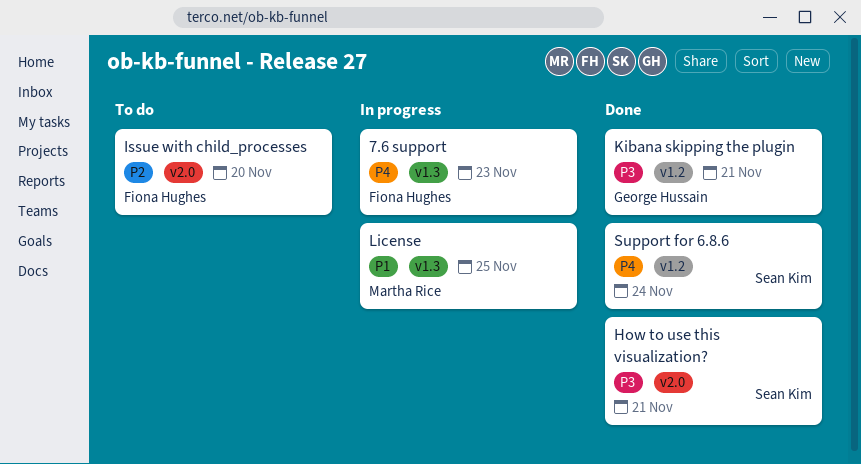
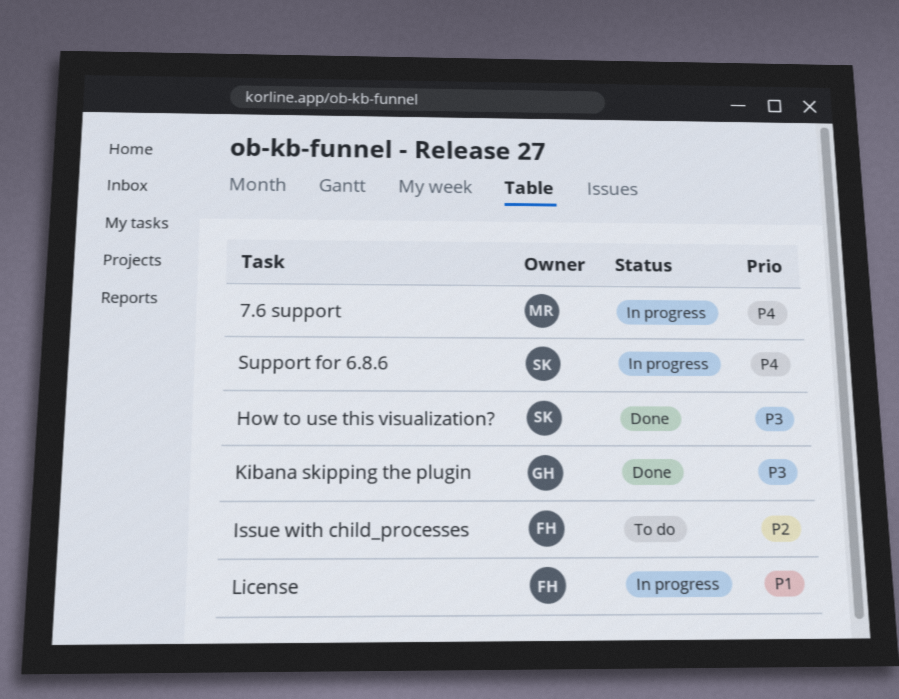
7.6 support, owner: Fiona Hughes -> Martha Rice
License, owner: Martha Rice -> Fiona Hughes
Support for 6.8.6, status: Done -> In progress

